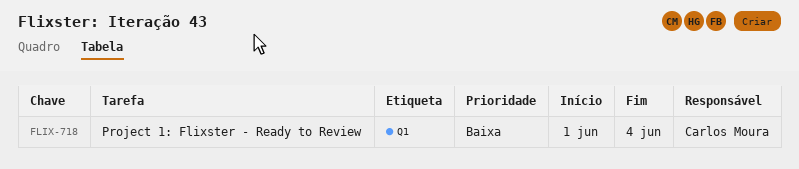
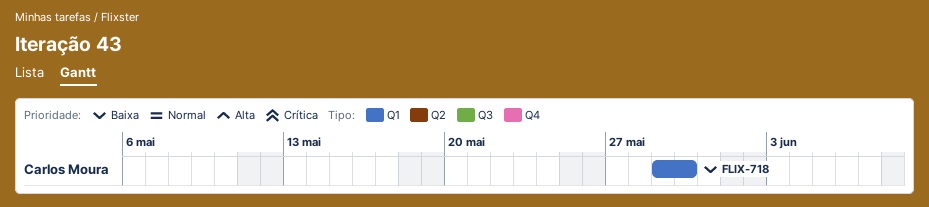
FLIX-718, start: Jun 1 -> May 29
FLIX-718, due: Jun 4 -> May 30

